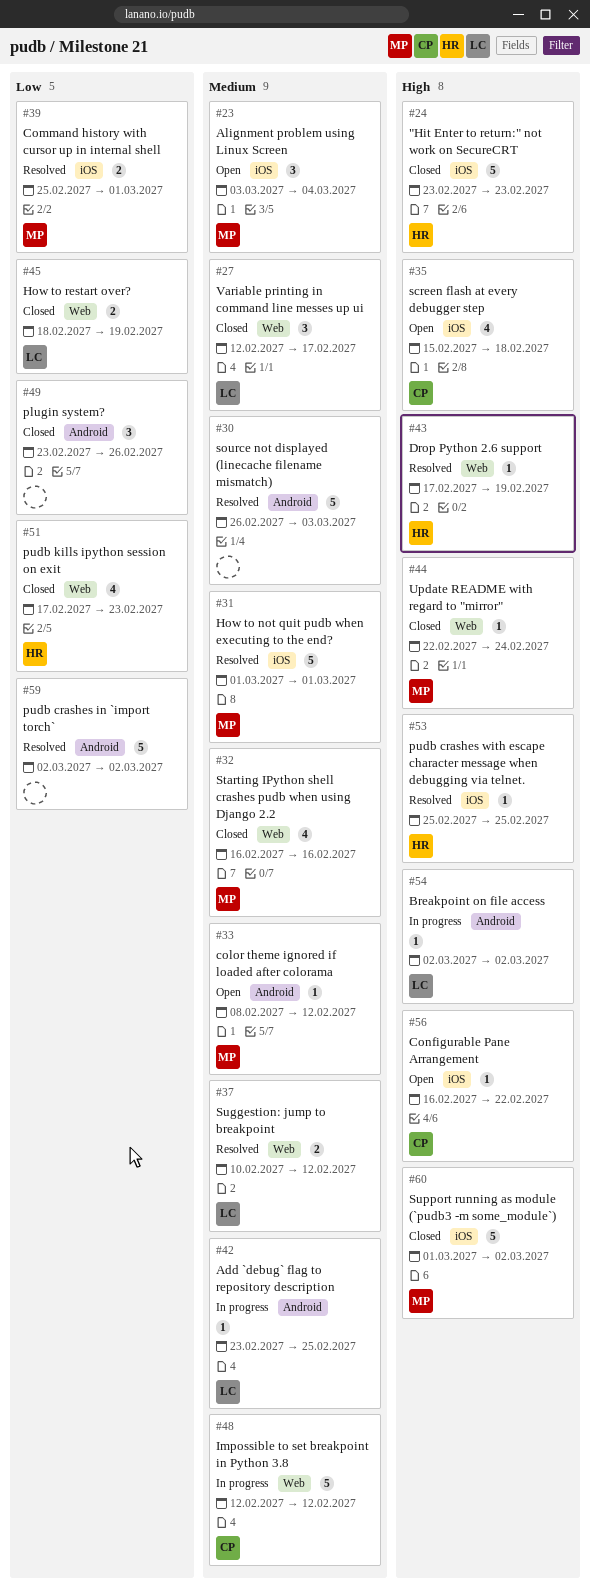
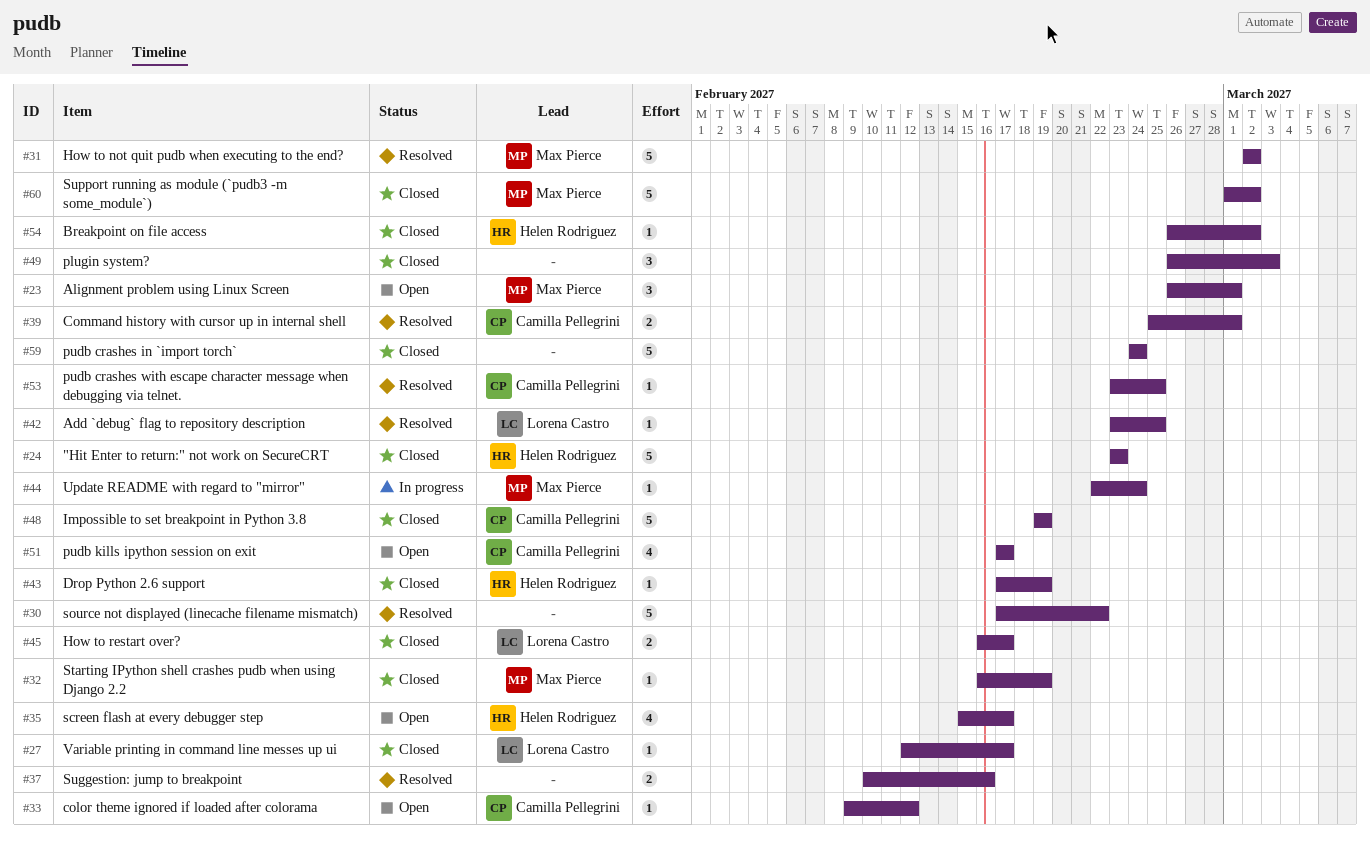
#23, start: Mar 3 -> Feb 26
#23, due: Mar 4 -> Mar 1
#27, estimate: 3 -> 1
#30, start: Feb 26 -> Feb 17
#30, due: Mar 3 -> Feb 22
#31, start: Mar 1 -> Mar 2
#31, due: Mar 1 -> Mar 2
#32, estimate: 4 -> 1
#32, due: Feb 16 -> Feb 19
#33, owner: Max Pierce -> Camilla Pellegrini
#33, start: Feb 8 -> Feb 9
#35, owner: Camilla Pellegrini -> Helen Rodriguez
#35, due: Feb 18 -> Feb 17
#37, owner: Lorena Castro -> none
#37, due: Feb 12 -> Feb 16
#39, owner: Max Pierce -> Camilla Pellegrini
#42, status: In progress -> Resolved
#43, status: Resolved -> Closed
#44, status: Closed -> In progress
#45, start: Feb 18 -> Feb 16
#45, due: Feb 19 -> Feb 17
#48, status: In progress -> Closed
#48, start: Feb 12 -> Feb 19
#48, due: Feb 12 -> Feb 19
#49, start: Feb 23 -> Feb 26
#49, due: Feb 26 -> Mar 3
#51, status: Closed -> Open
#51, owner: Helen Rodriguez -> Camilla Pellegrini
#51, due: Feb 23 -> Feb 17
#53, owner: Helen Rodriguez -> Camilla Pellegrini
#53, start: Feb 25 -> Feb 23
#54, status: In progress -> Closed
#54, owner: Lorena Castro -> Helen Rodriguez
#54, start: Mar 2 -> Feb 26
#56: present -> none
#59, status: Resolved -> Closed
#59, start: Mar 2 -> Feb 24
#59, due: Mar 2 -> Feb 24

